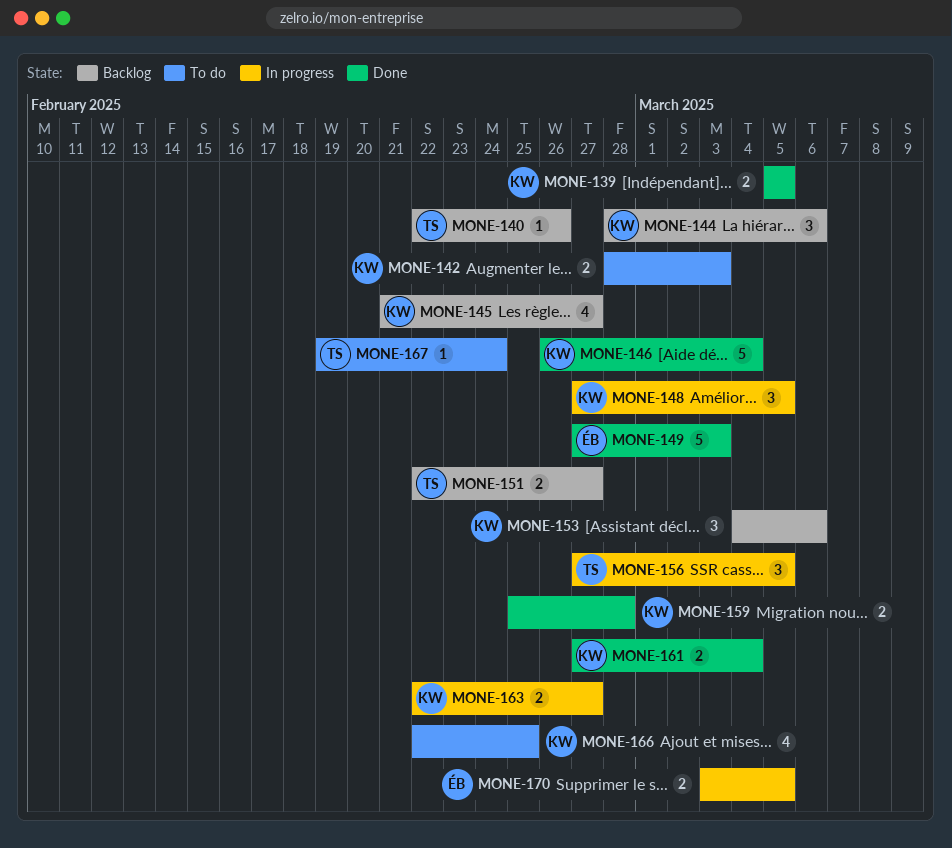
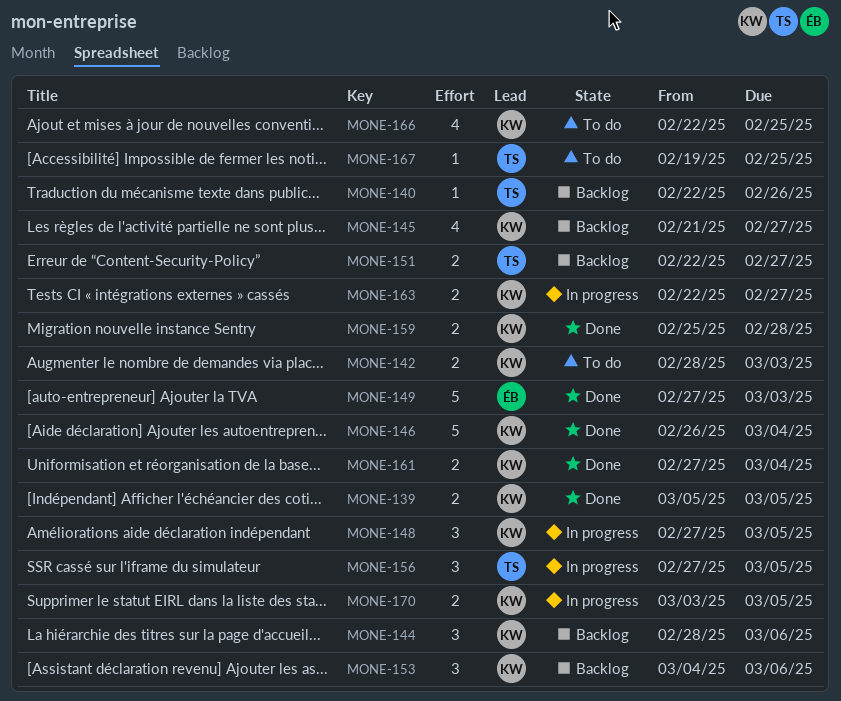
MONE-167, due: Feb 24 -> Feb 25
MONE-170, owner: ÉB -> KW

